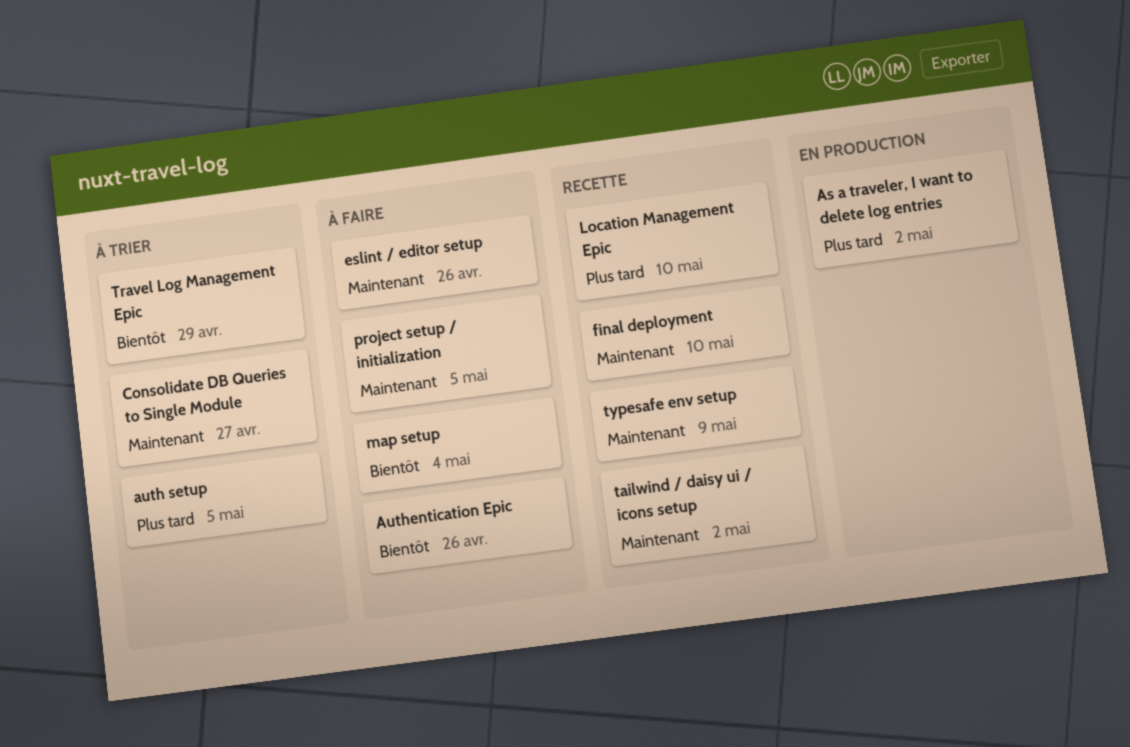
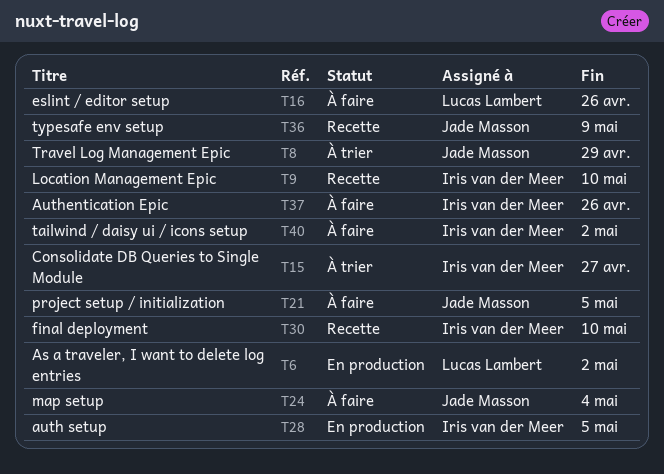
auth setup, status: À trier -> En production
tailwind / daisy ui / icons setup, status: Recette -> À faire

